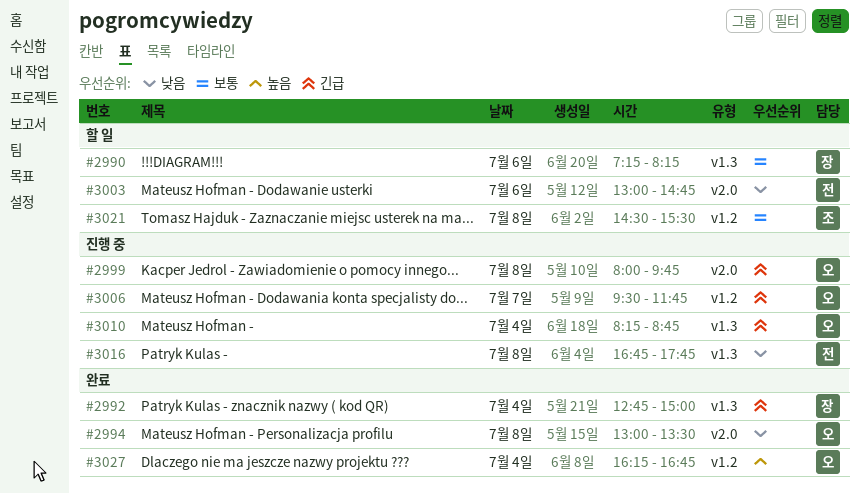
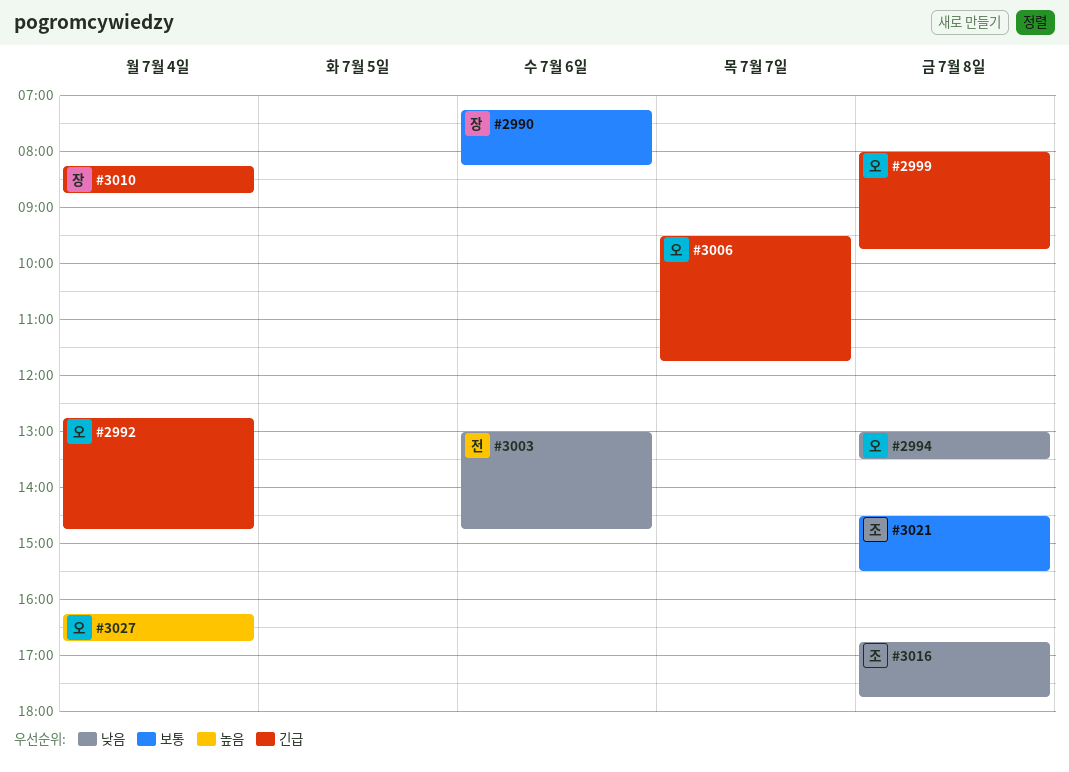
#2992, owner: 장 -> 오
#2992, ends: 15:00 -> 14:45
#3010, owner: 오 -> 장
#3016, owner: 전 -> 조

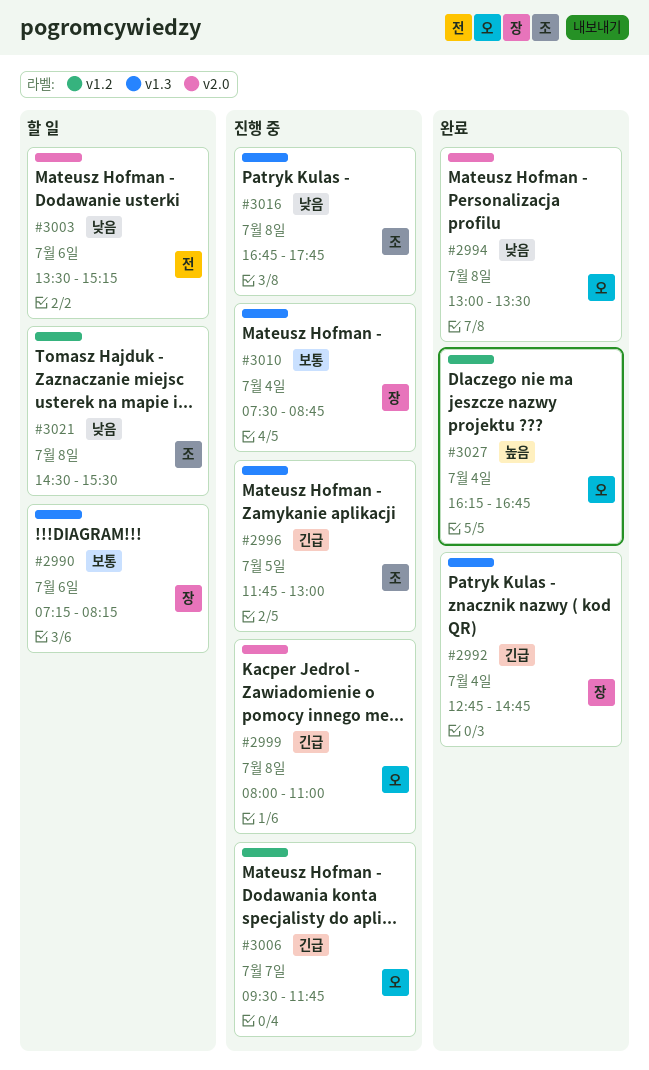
#2992, owner: 오 -> 장
#2996: none -> present
#2999, ends: 09:45 -> 11:00
#3003, begins: 13:00 -> 13:30
#3003, ends: 14:45 -> 15:15
#3010, priority: 긴급 -> 보통
#3010, begins: 08:15 -> 07:30
#3021, priority: 보통 -> 낮음

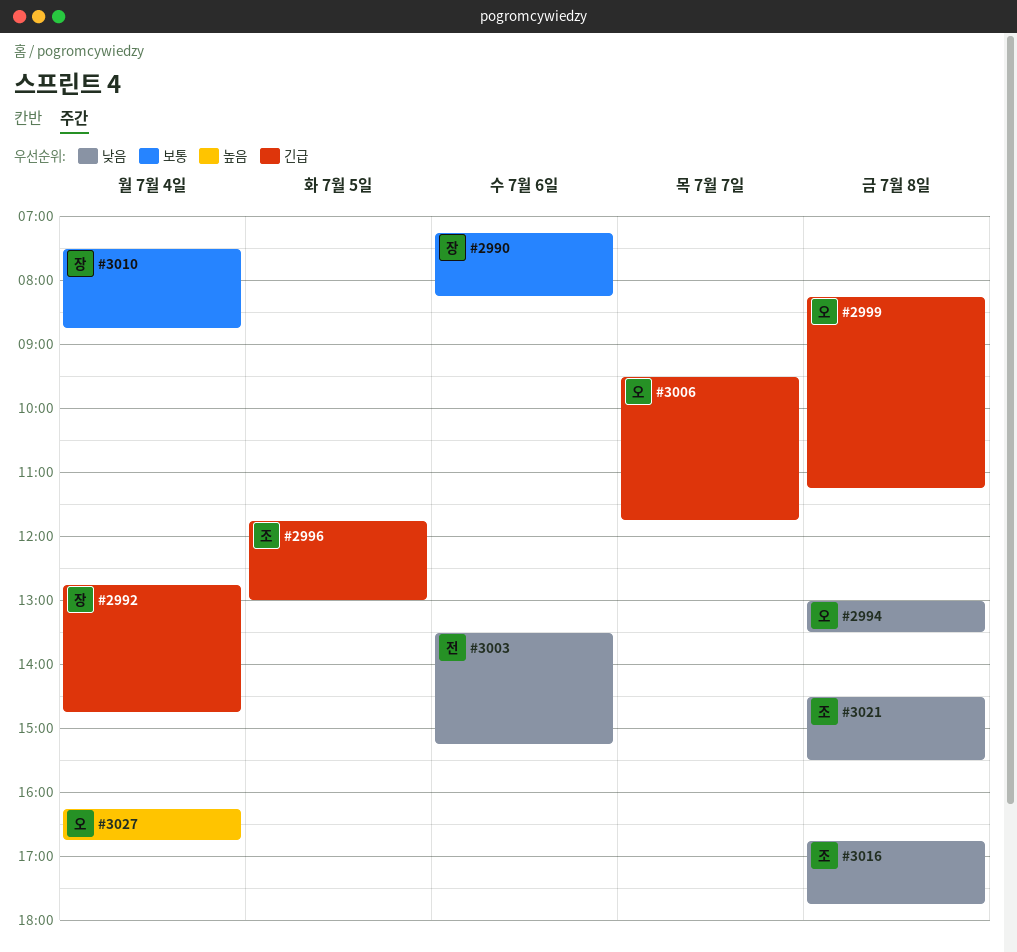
#2999, begins: 08:00 -> 08:15
#2999, ends: 11:00 -> 11:15

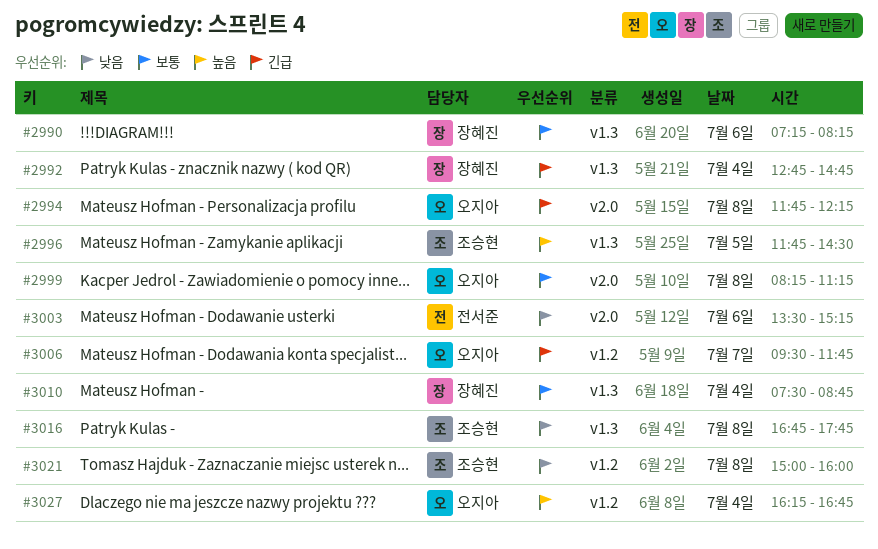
#2994, priority: 낮음 -> 긴급
#2994, begins: 13:00 -> 11:45
#2994, ends: 13:30 -> 12:15
#2996, priority: 긴급 -> 높음
#2996, ends: 13:00 -> 14:30
#2999, priority: 긴급 -> 보통
#3021, begins: 14:30 -> 15:00
#3021, ends: 15:30 -> 16:00

